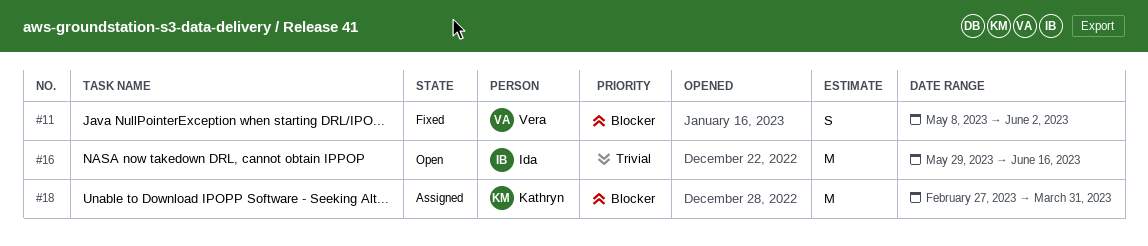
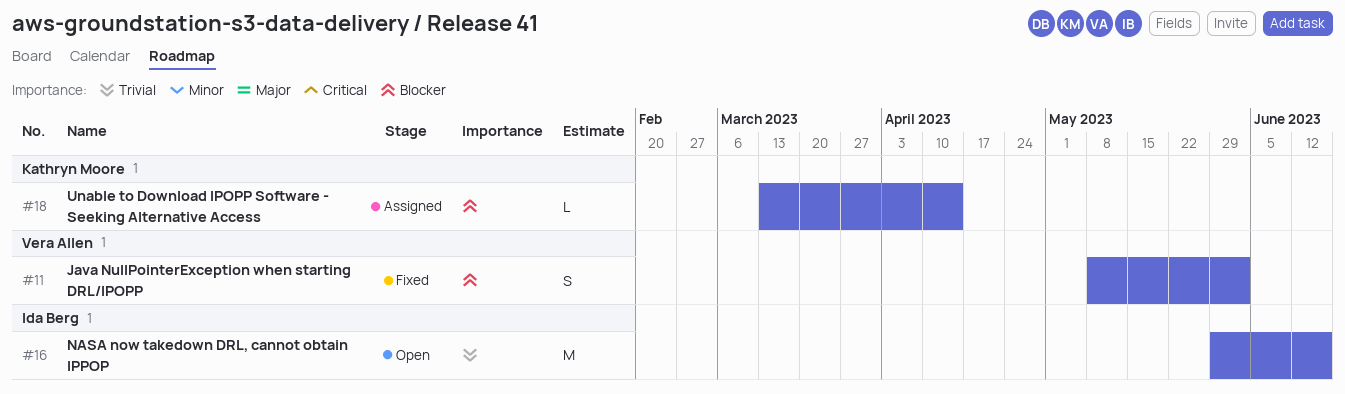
#18, estimate: M -> L
#18, start: Feb 27 -> Mar 13
#18, due: Mar 31 -> Apr 14

